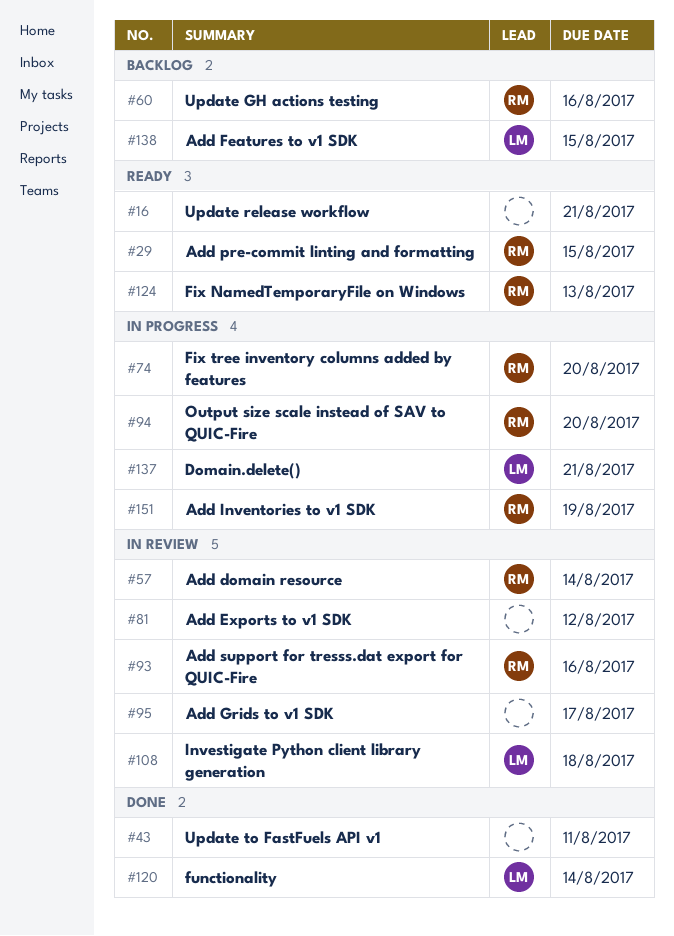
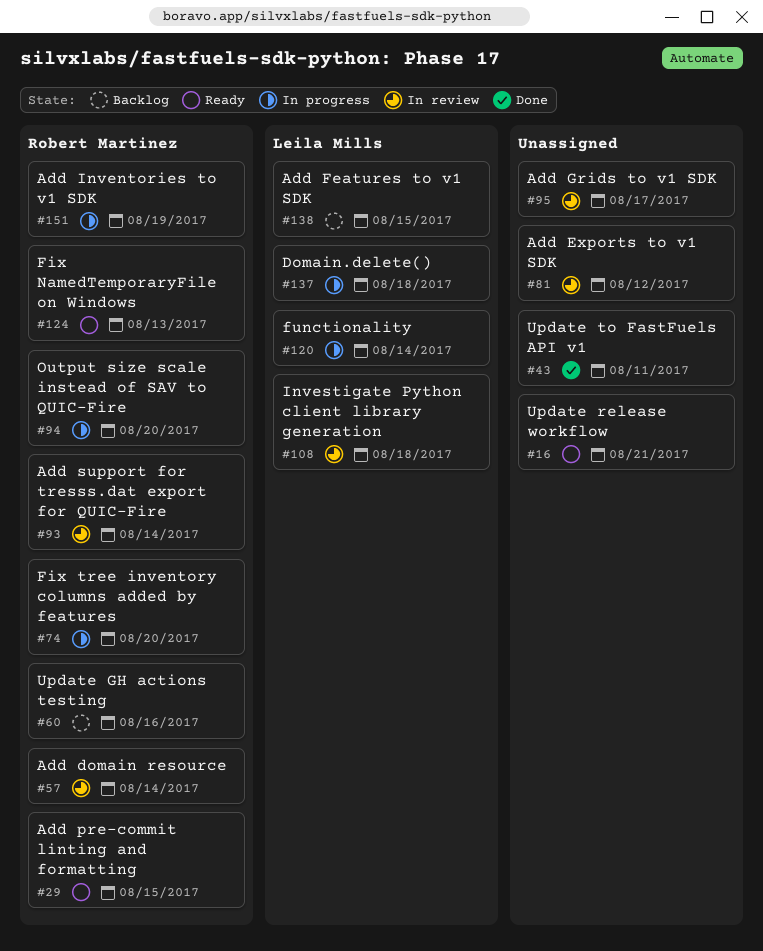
#93, due: Aug 16 -> Aug 14
#120, status: Done -> In progress
#137, due: Aug 21 -> Aug 18

